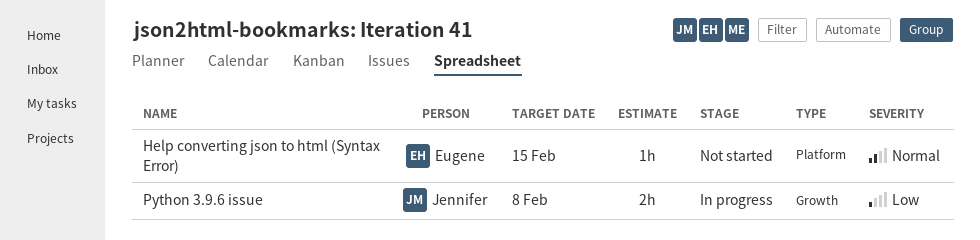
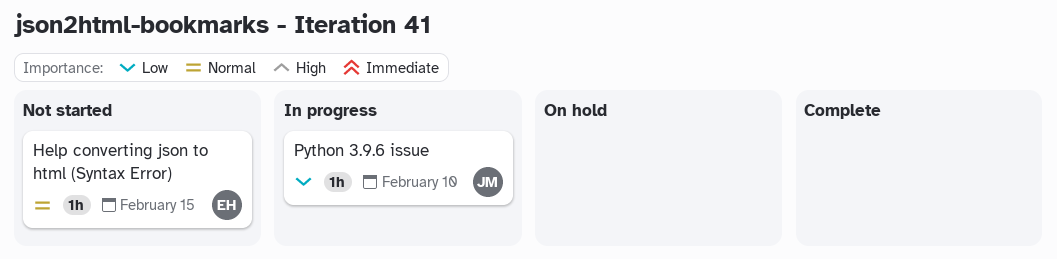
Python 3.9.6 issue, estimate: 2h -> 1h
Python 3.9.6 issue, due: Feb 8 -> Feb 10

